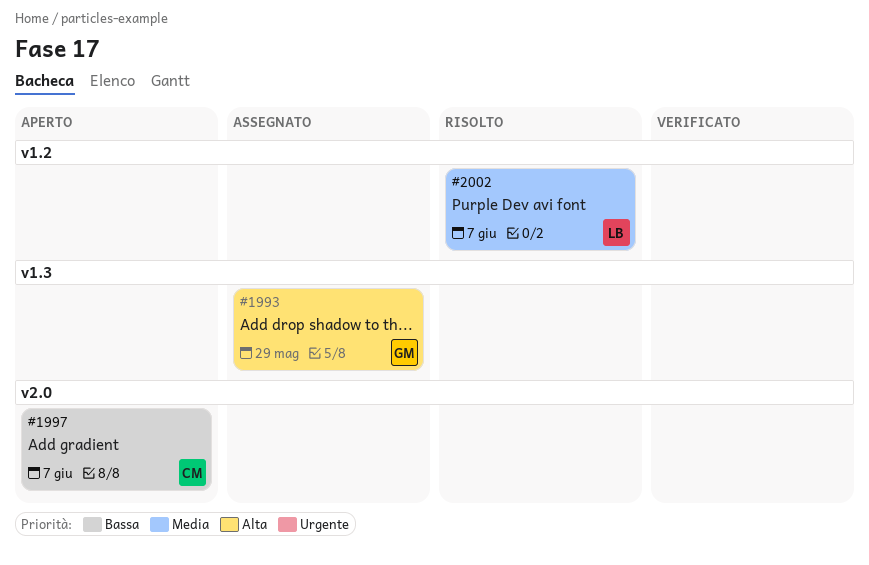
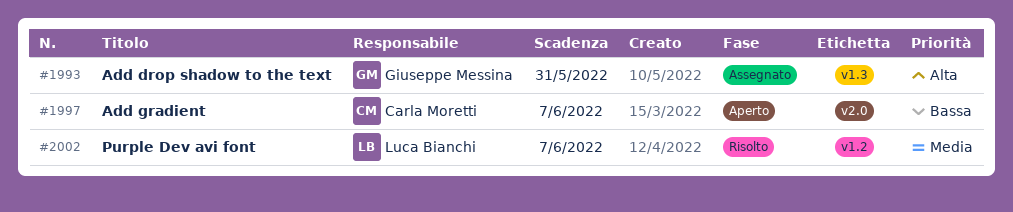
#1993, due: May 29 -> May 31

